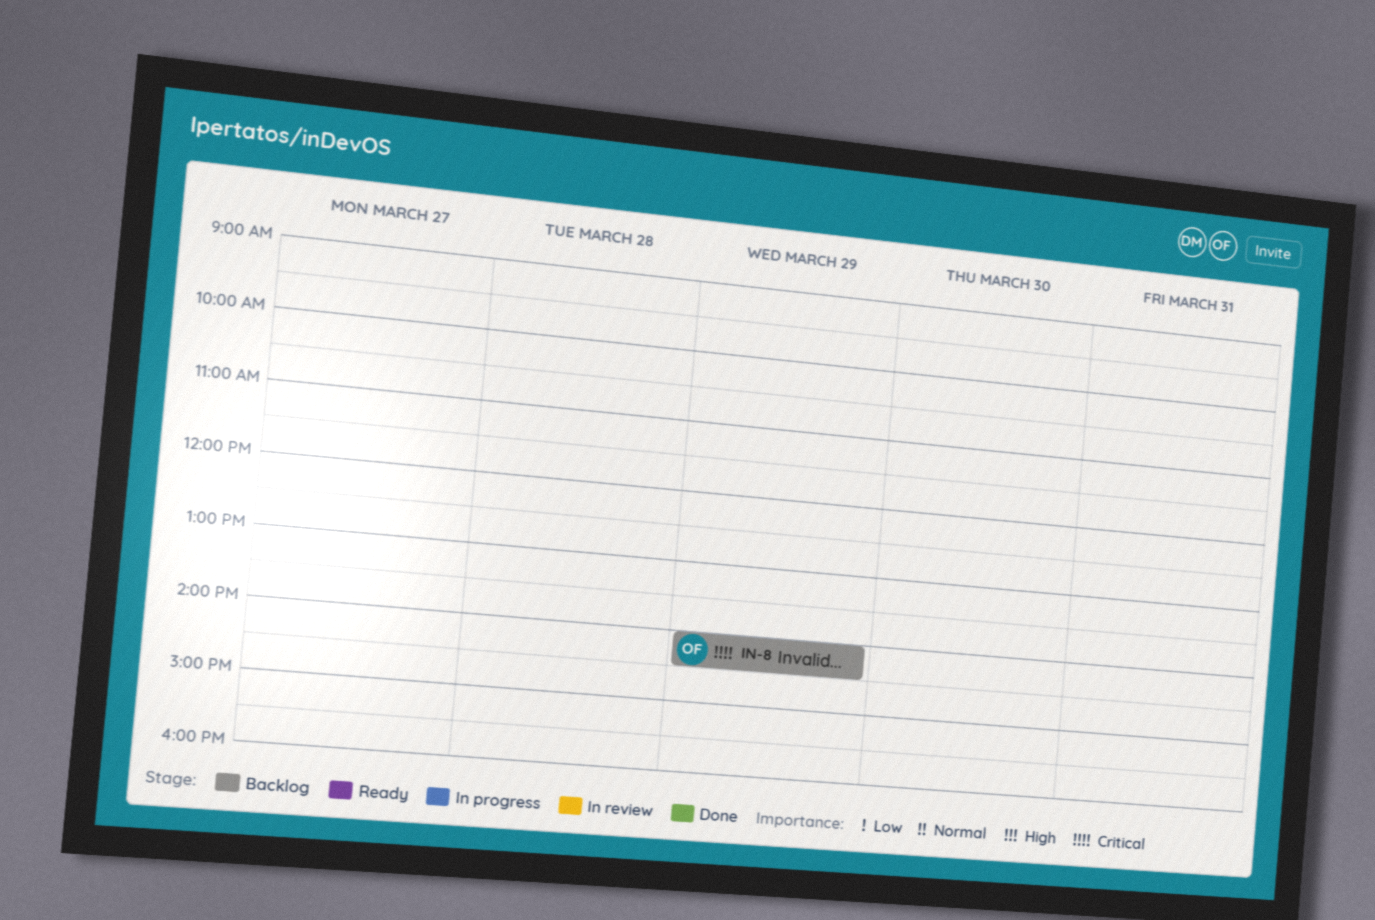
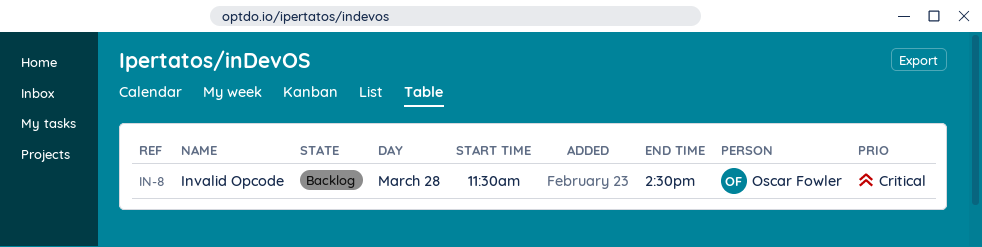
IN-8, day: Mar 29 -> Mar 28
IN-8, begins: 14:00 -> 11:30

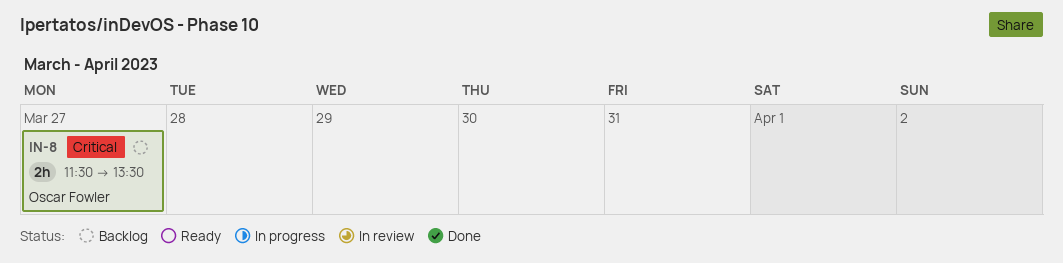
IN-8, day: Mar 28 -> Mar 27
IN-8, ends: 14:30 -> 13:30

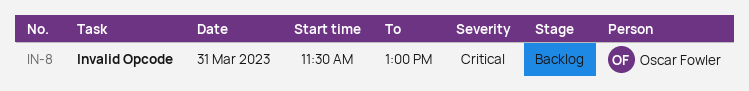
IN-8, day: Mar 27 -> Mar 31
IN-8, ends: 13:30 -> 13:00

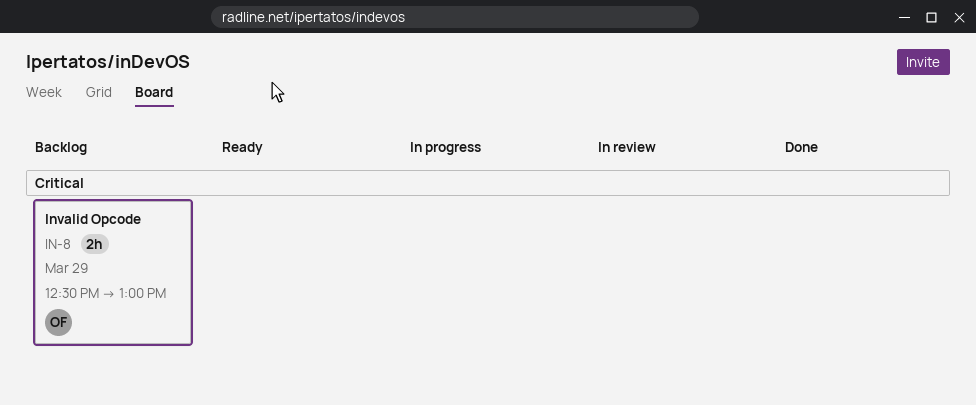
IN-8, day: Mar 31 -> Mar 29
IN-8, begins: 11:30 -> 12:30

